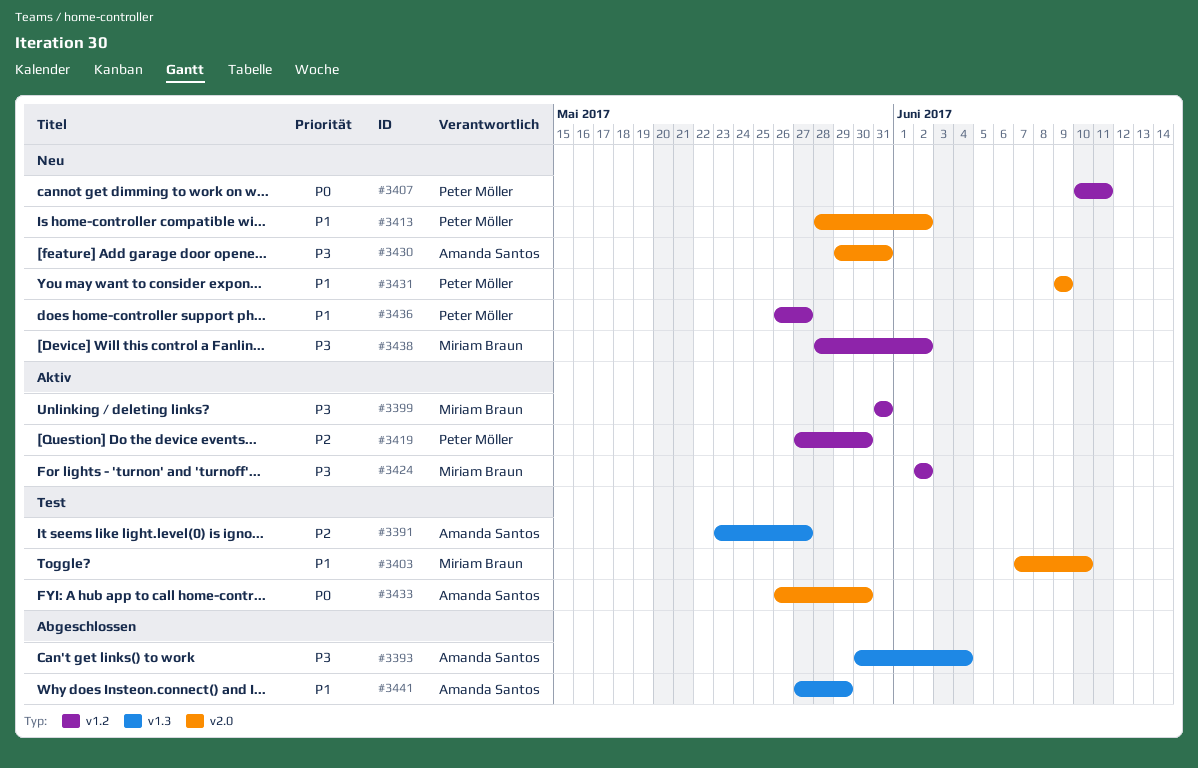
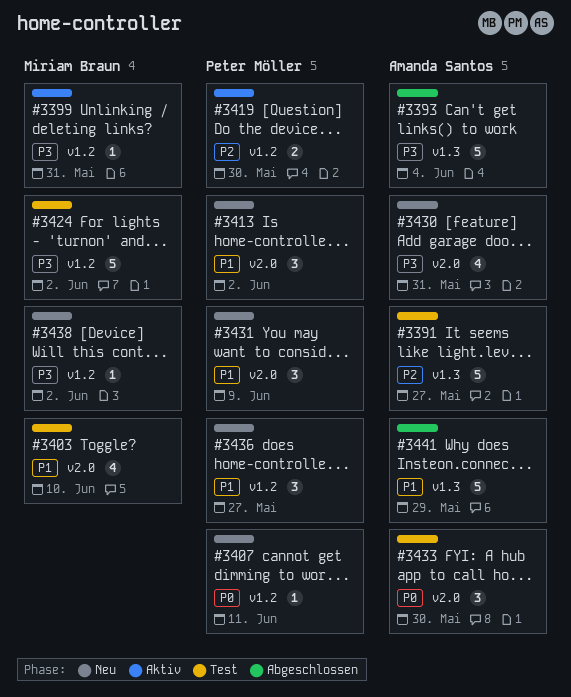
#3424, status: Aktiv -> Test

